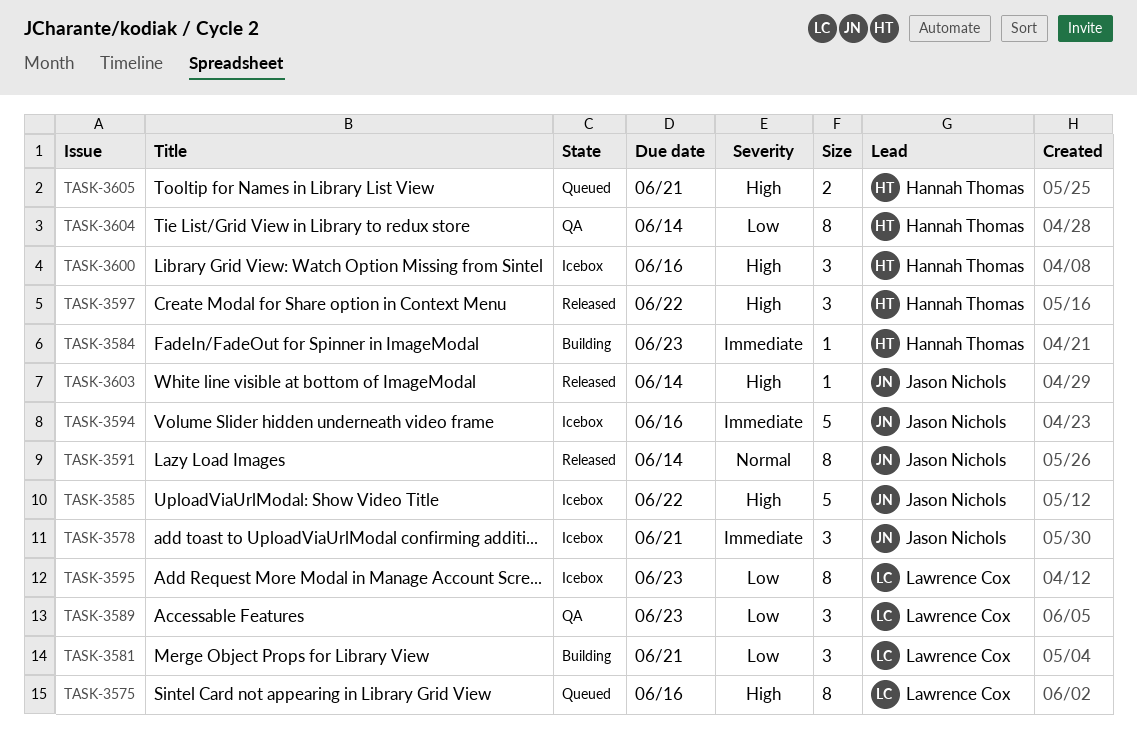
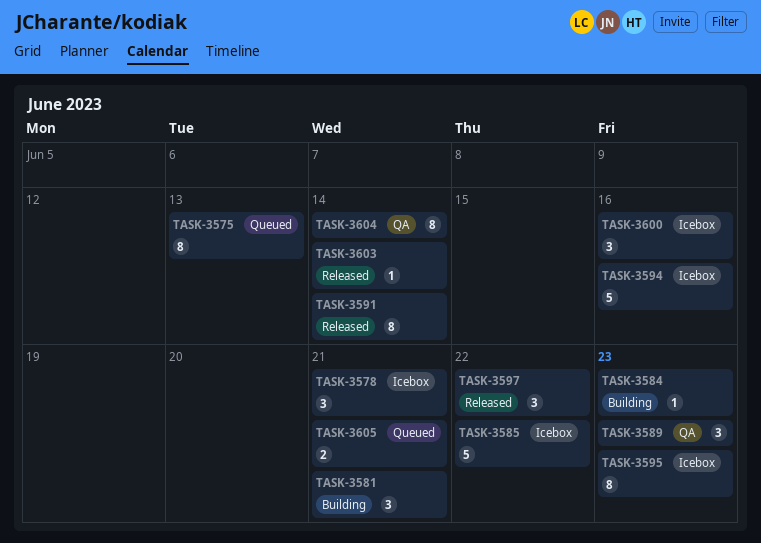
TASK-3575, due: Jun 16 -> Jun 13

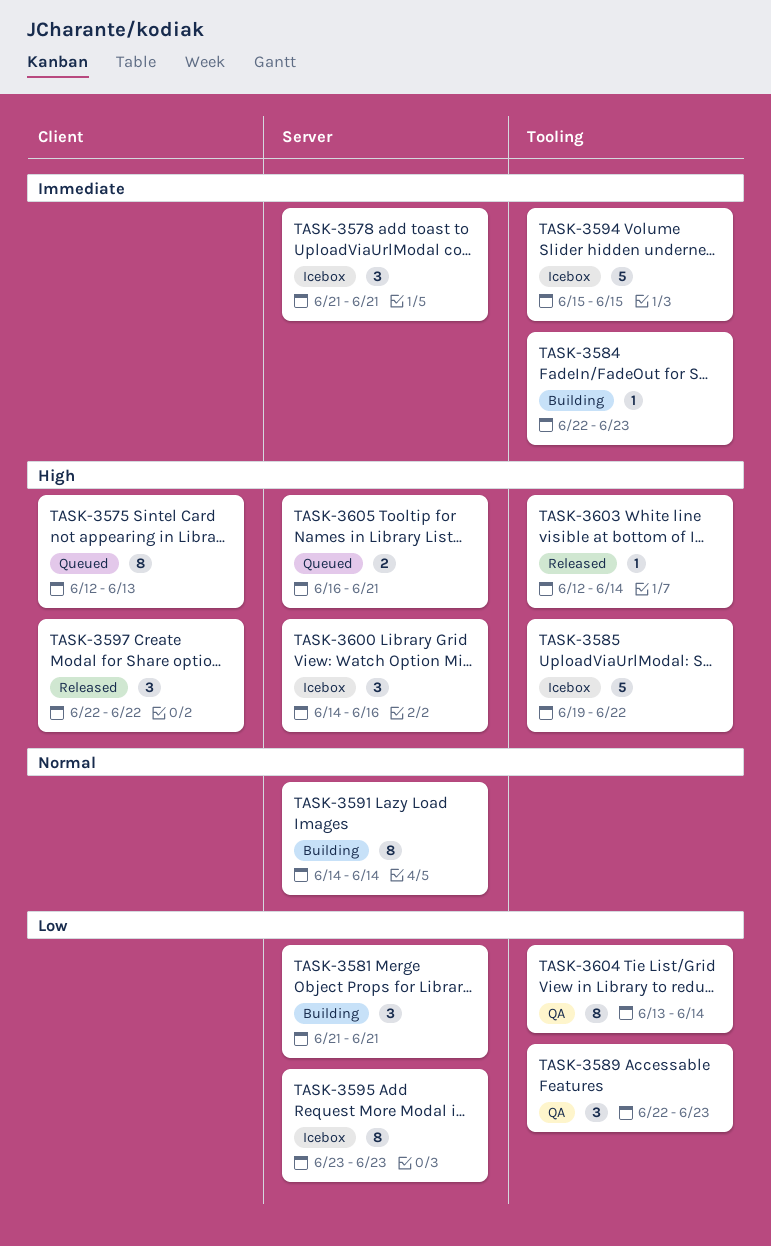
TASK-3591, status: Released -> Building
TASK-3594, due: Jun 16 -> Jun 15

